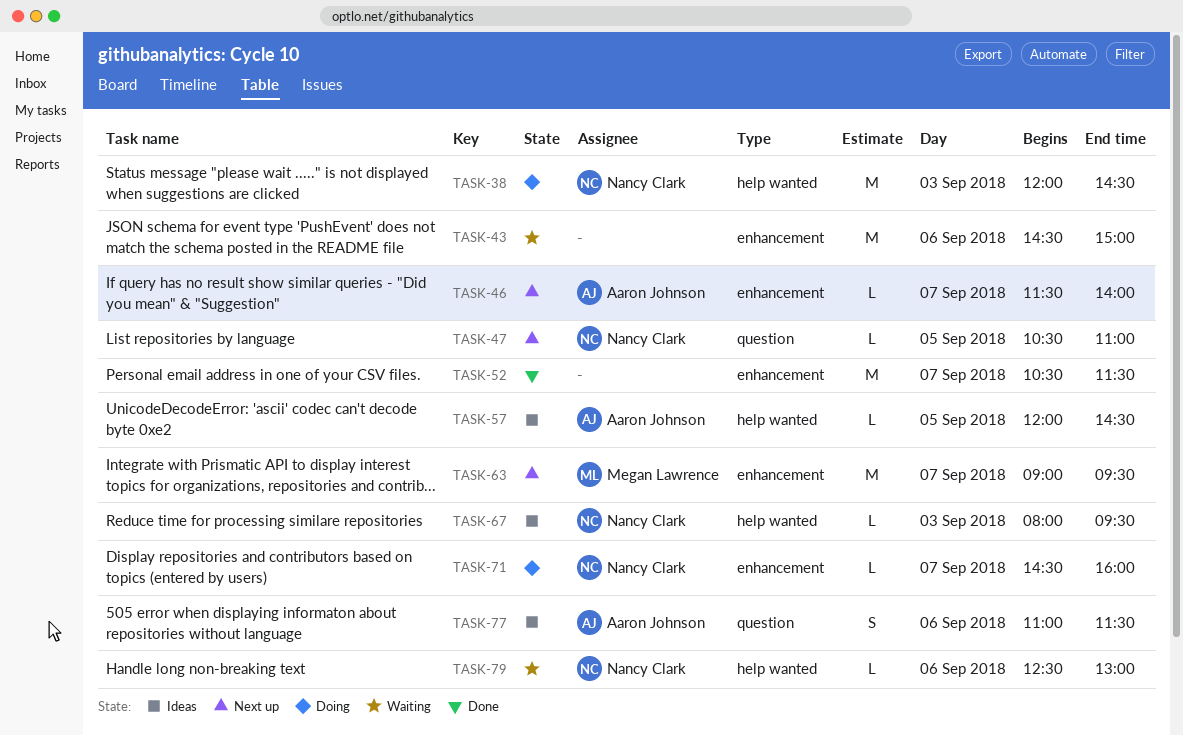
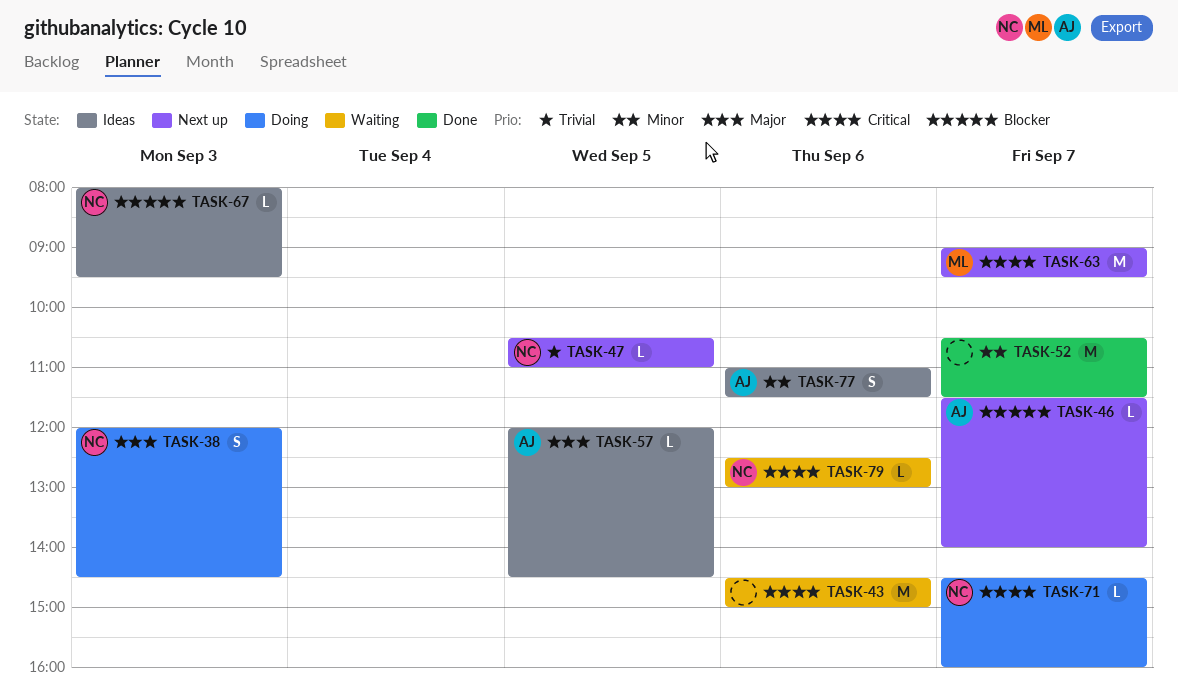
TASK-38, estimate: M -> S

